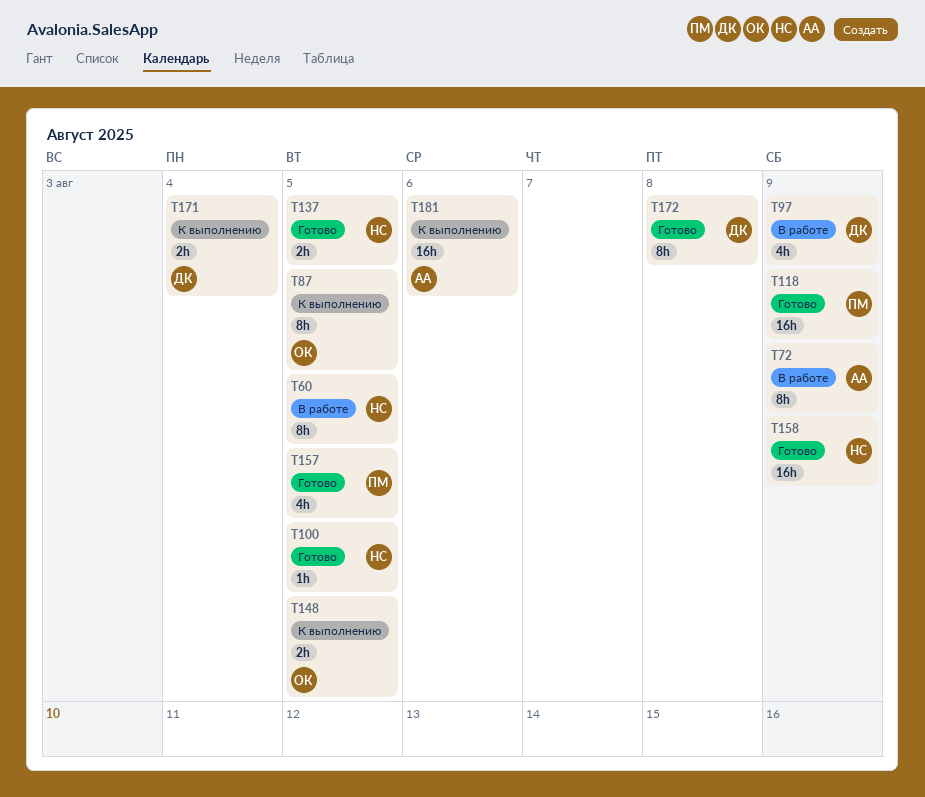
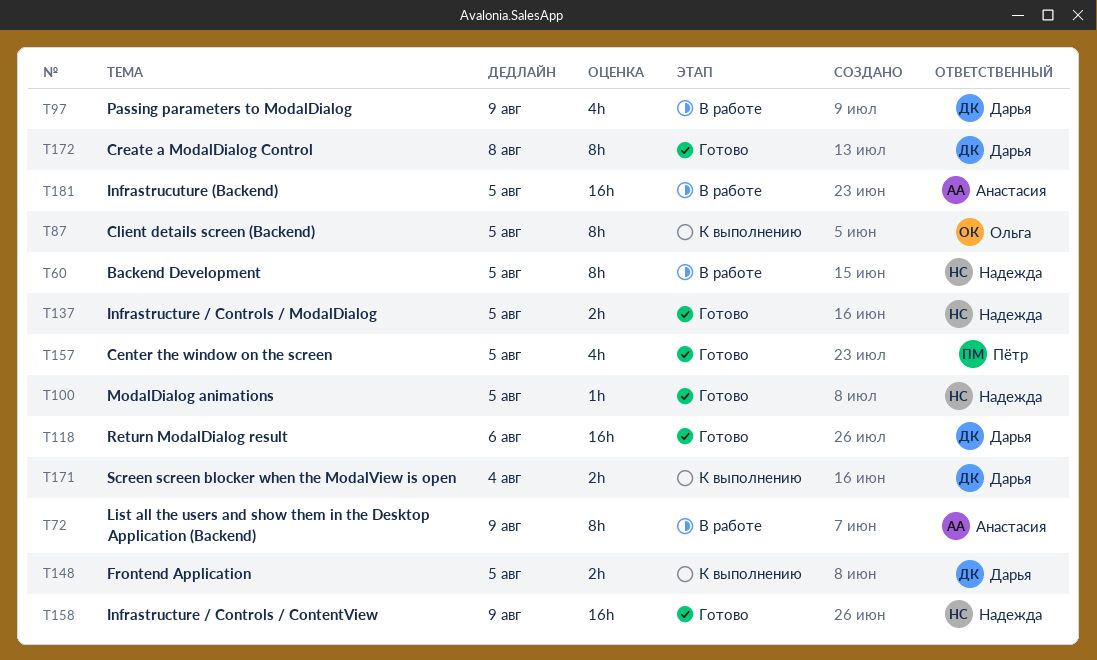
T118, owner: Пётр -> Дарья
T118, due: Aug 9 -> Aug 6
T148, owner: Ольга -> Дарья
T181, status: К выполнению -> В работе
T181, due: Aug 6 -> Aug 5

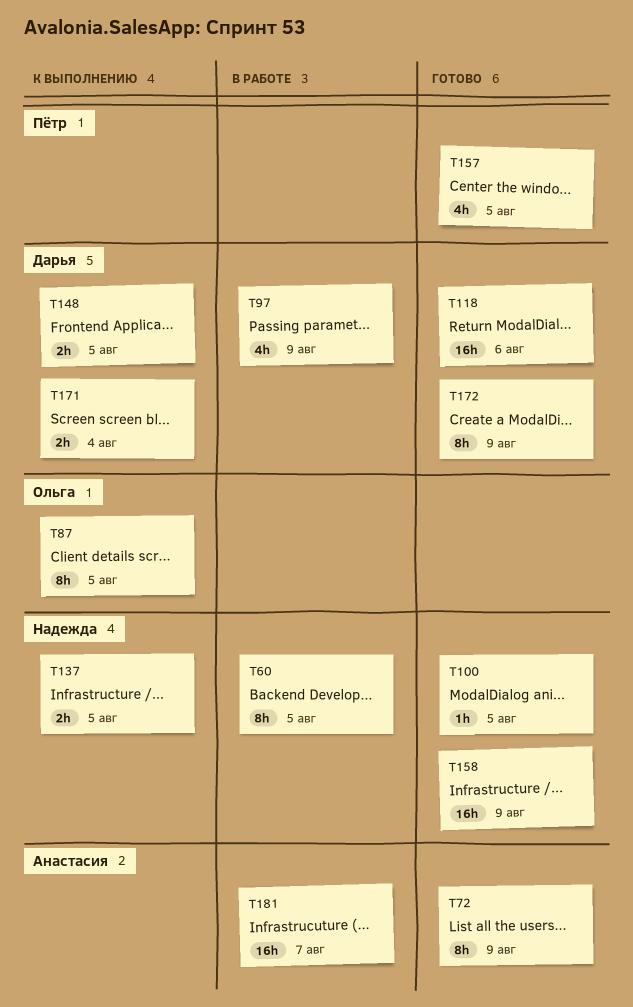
T72, status: В работе -> Готово
T137, status: Готово -> К выполнению
T172, due: Aug 8 -> Aug 9
T181, due: Aug 5 -> Aug 7

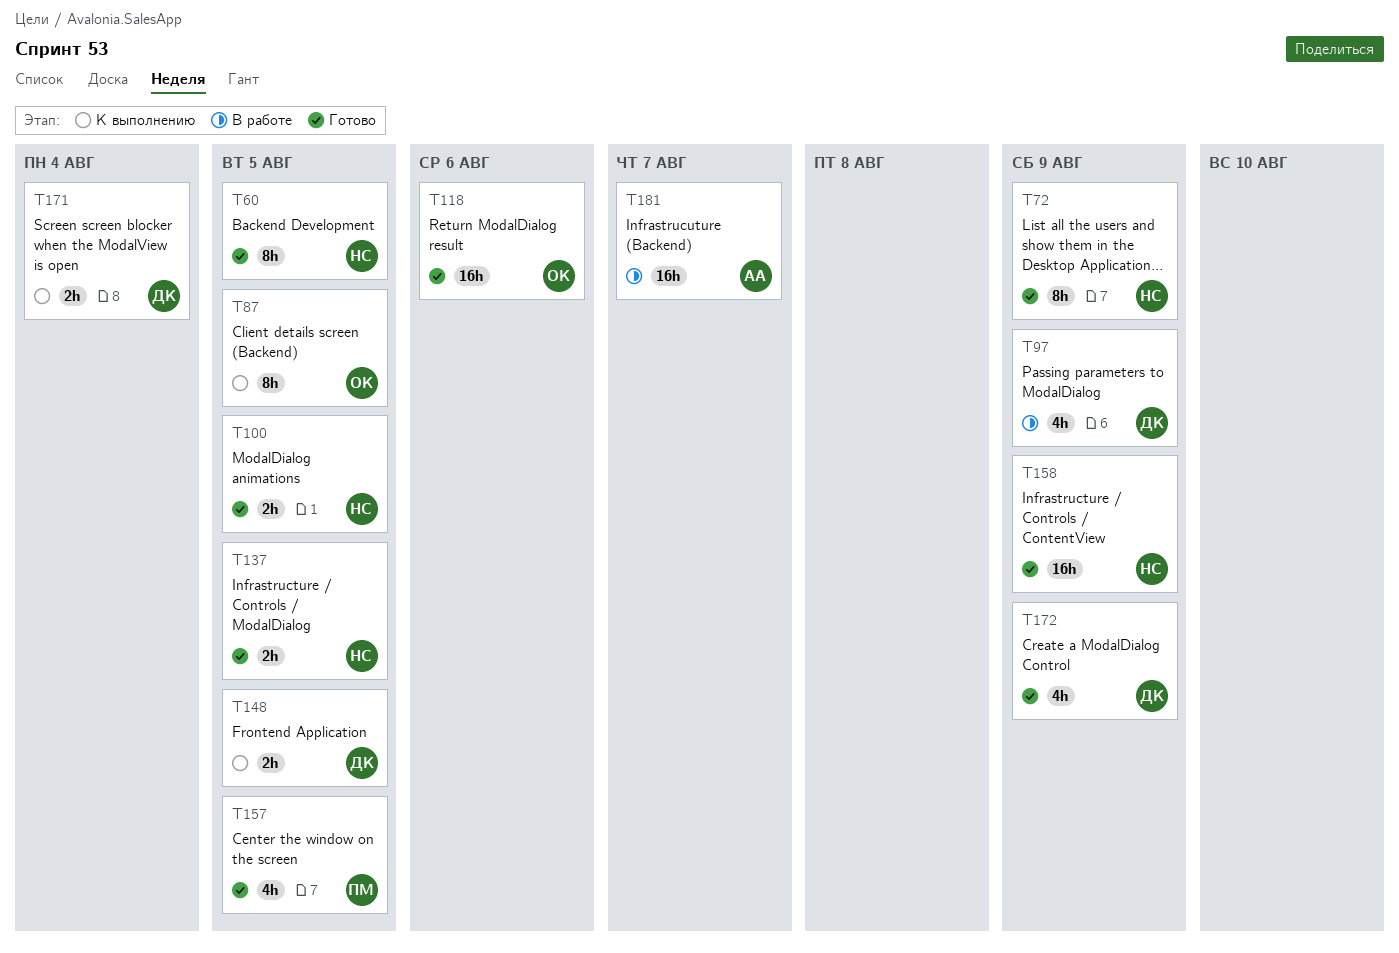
T60, status: В работе -> Готово
T72, owner: Анастасия -> Надежда
T100, estimate: 1h -> 2h
T118, owner: Дарья -> Ольга
T137, status: К выполнению -> Готово
T172, estimate: 8h -> 4h

